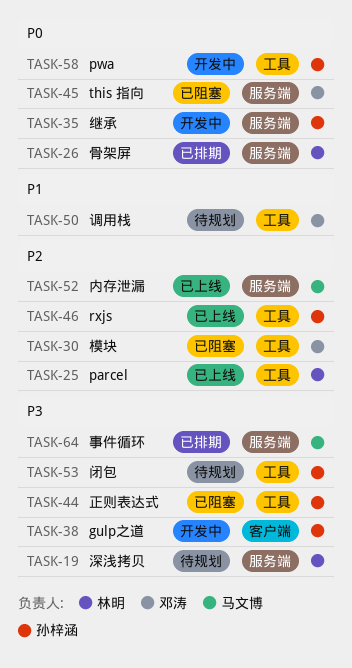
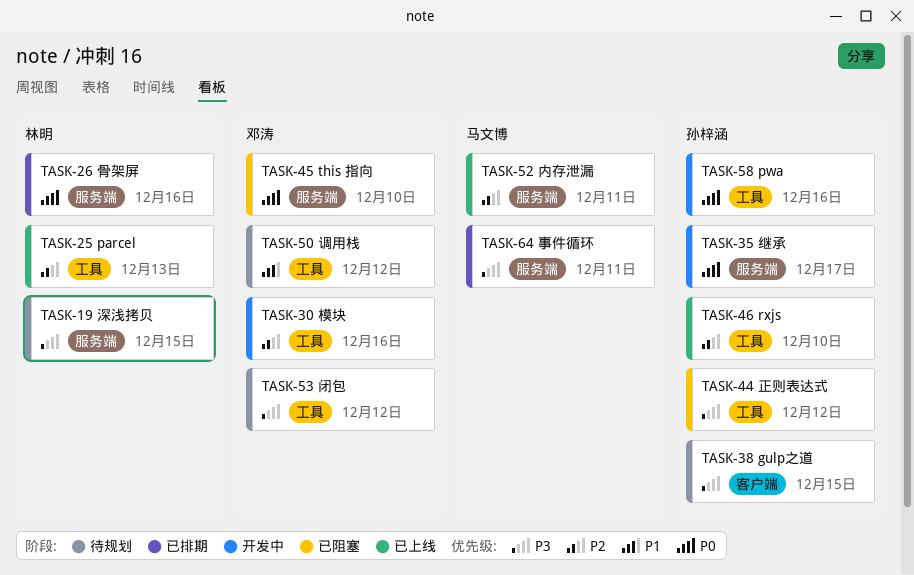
TASK-30, status: 已阻塞 -> 开发中
TASK-38, status: 开发中 -> 待规划
TASK-53, owner: 孙梓涵 -> 邓涛

